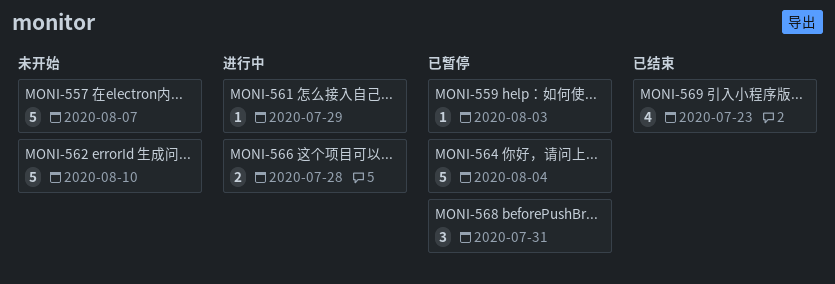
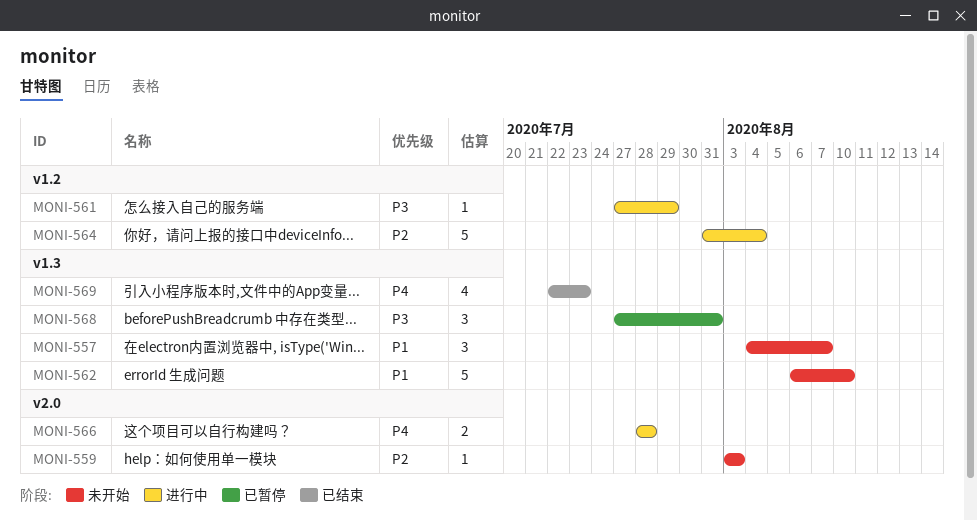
MONI-557, estimate: 5 -> 3
MONI-559, status: 已暂停 -> 未开始
MONI-564, status: 已暂停 -> 进行中

